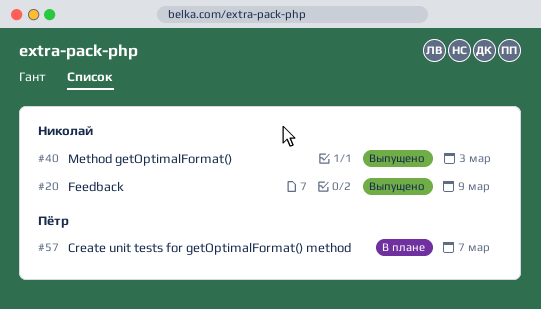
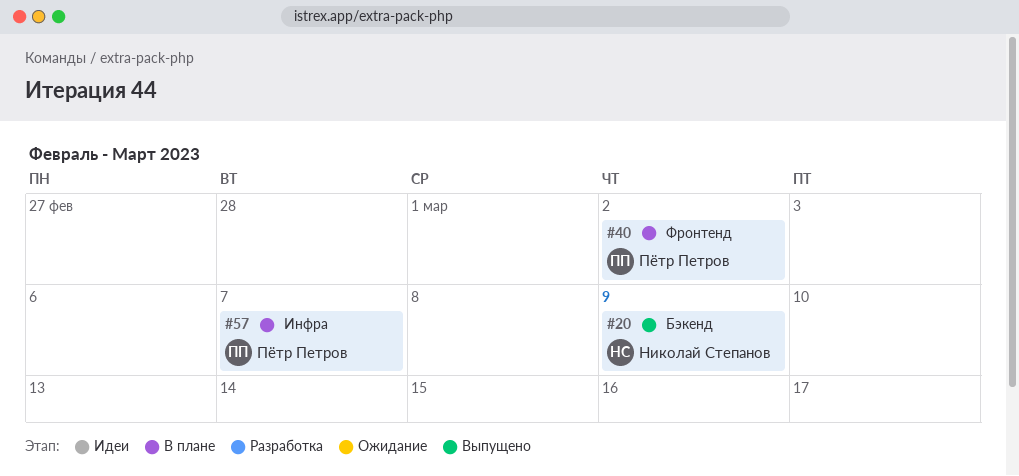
#40, status: Выпущено -> В плане
#40, owner: Николай Степанов -> Пётр Петров
#40, due: Mar 3 -> Mar 2

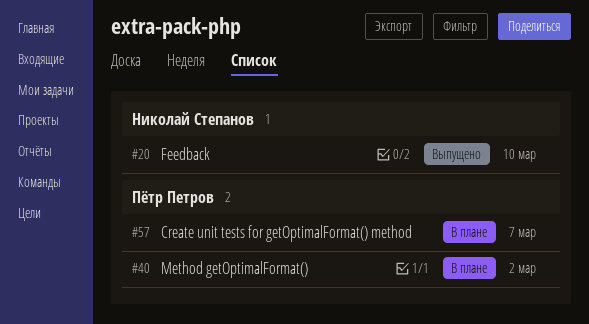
#20, due: Mar 9 -> Mar 10

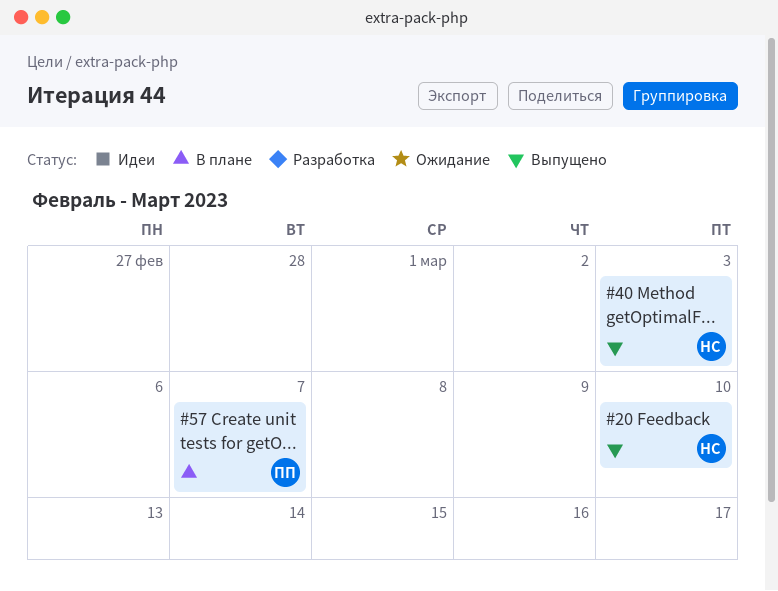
#40, status: В плане -> Выпущено
#40, owner: Пётр Петров -> Николай Степанов
#40, due: Mar 2 -> Mar 3

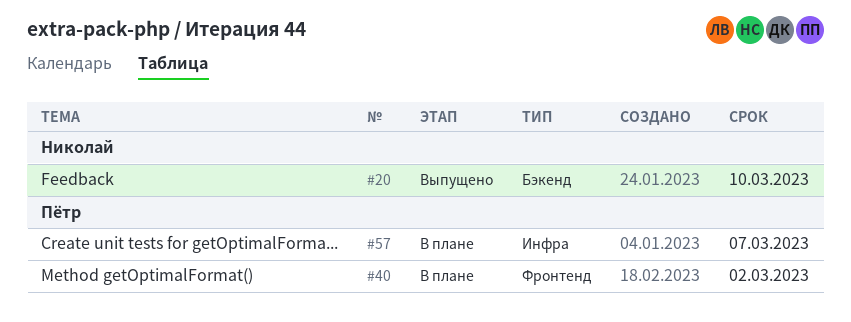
#40, status: Выпущено -> В плане
#40, owner: Николай -> Пётр
#40, due: Mar 3 -> Mar 2

